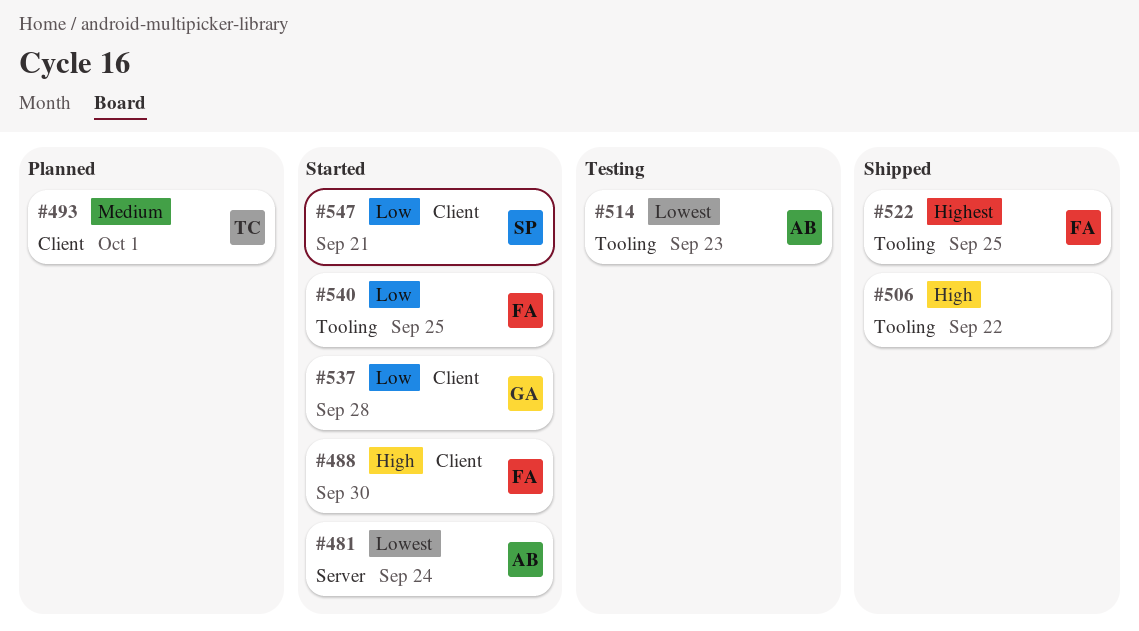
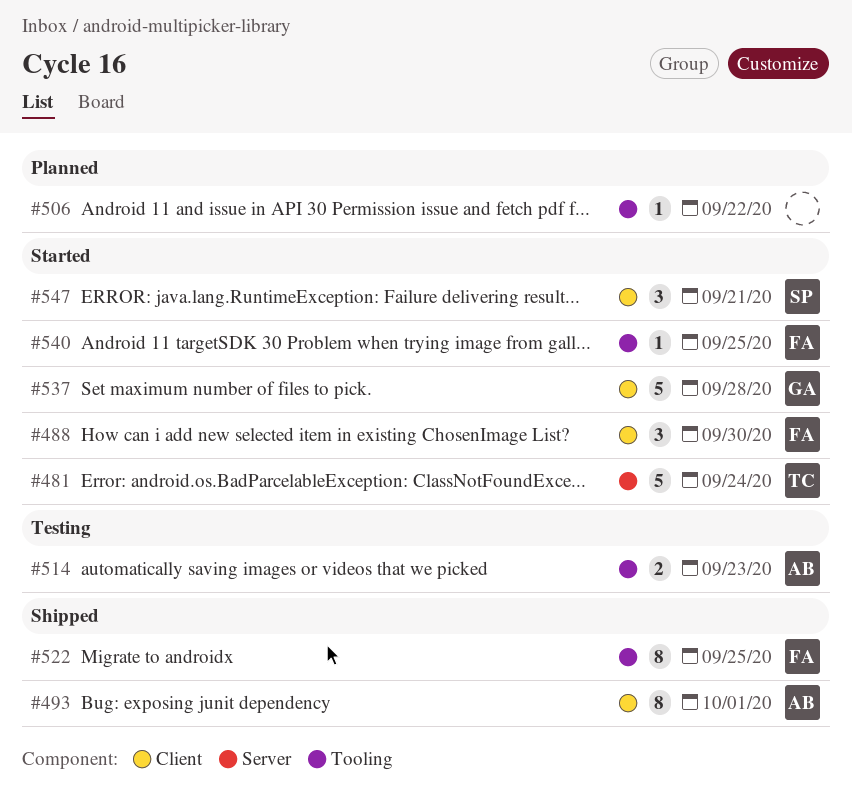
#481, owner: AB -> TC
#493, status: Planned -> Shipped
#493, owner: TC -> AB
#506, status: Shipped -> Planned

